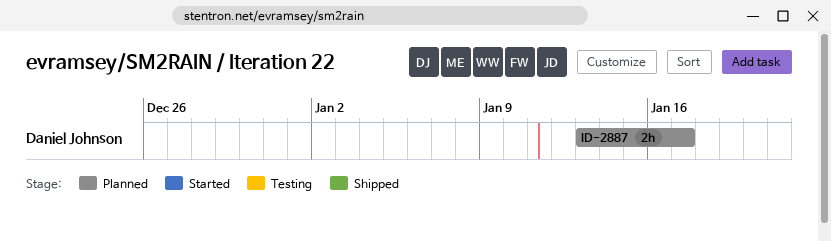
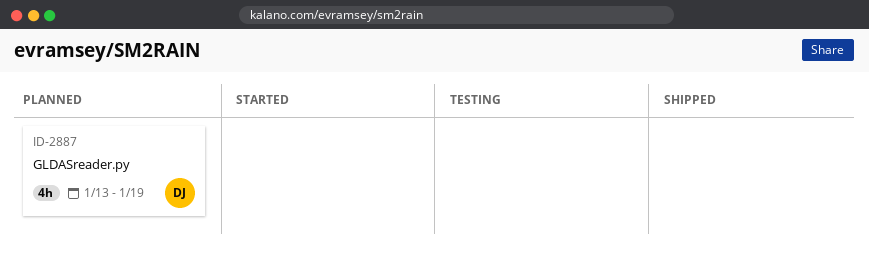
ID-2887, estimate: 2h -> 4h
ID-2887, due: Jan 17 -> Jan 19

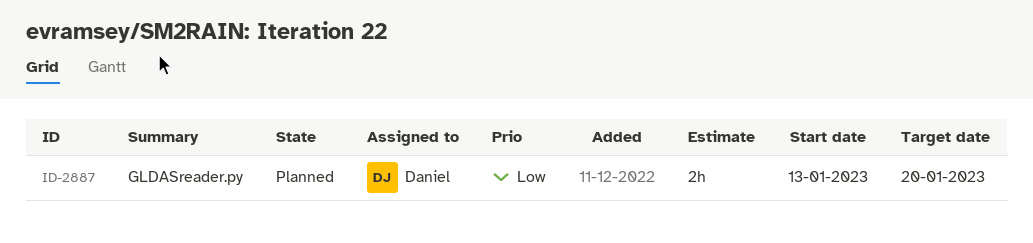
ID-2887, estimate: 4h -> 2h
ID-2887, due: Jan 19 -> Jan 20

